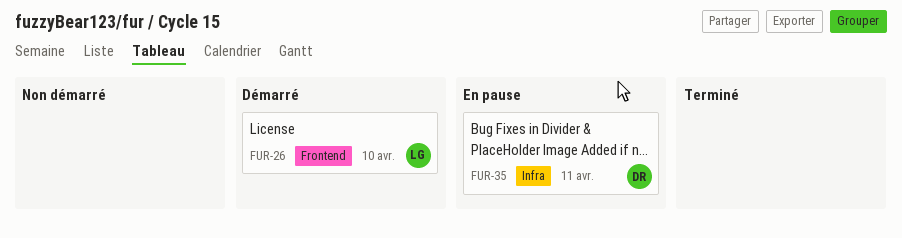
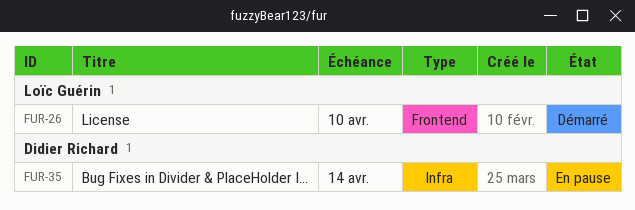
FUR-35, due: Apr 11 -> Apr 14

